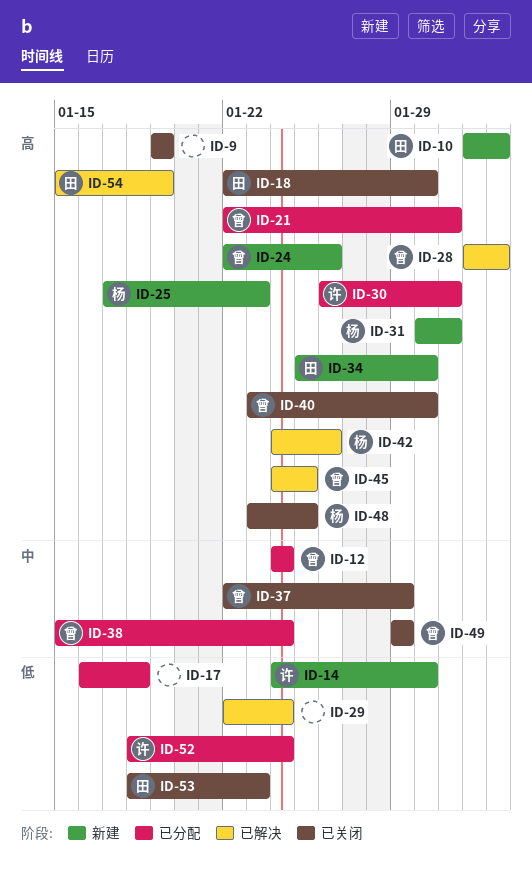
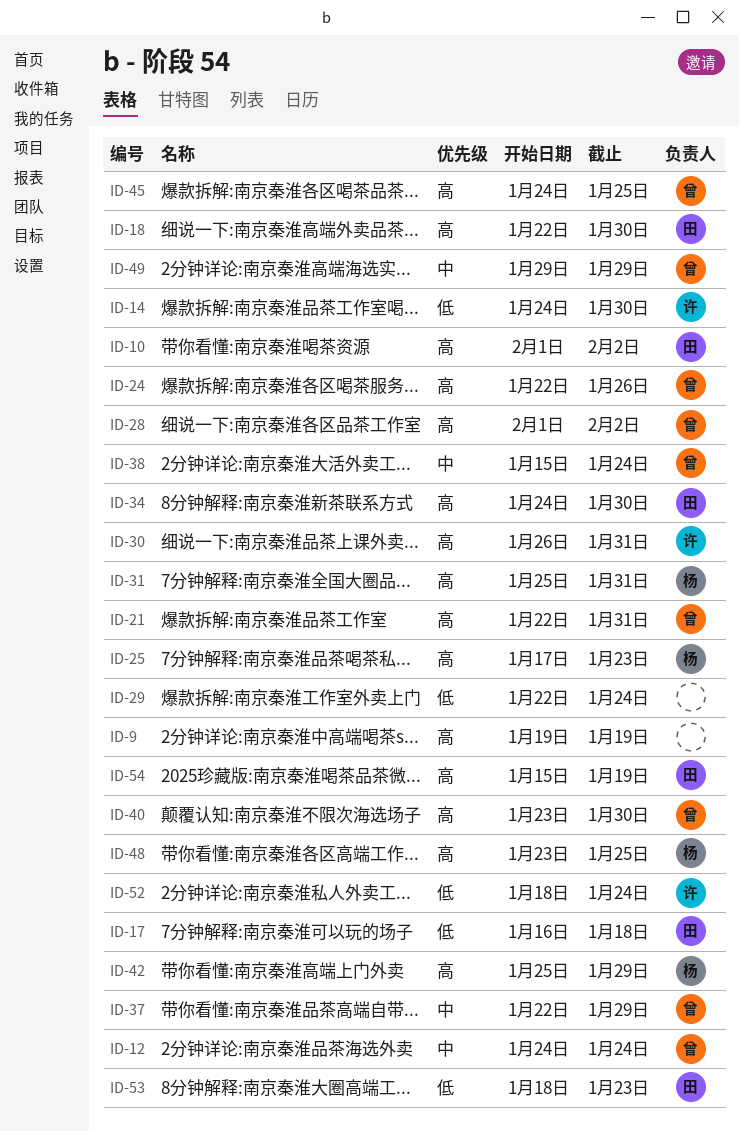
ID-17, owner: none -> 田
ID-31, start: Jan 30 -> Jan 25
ID-34, start: Jan 25 -> Jan 24
ID-42, start: Jan 24 -> Jan 25
ID-42, due: Jan 26 -> Jan 29

